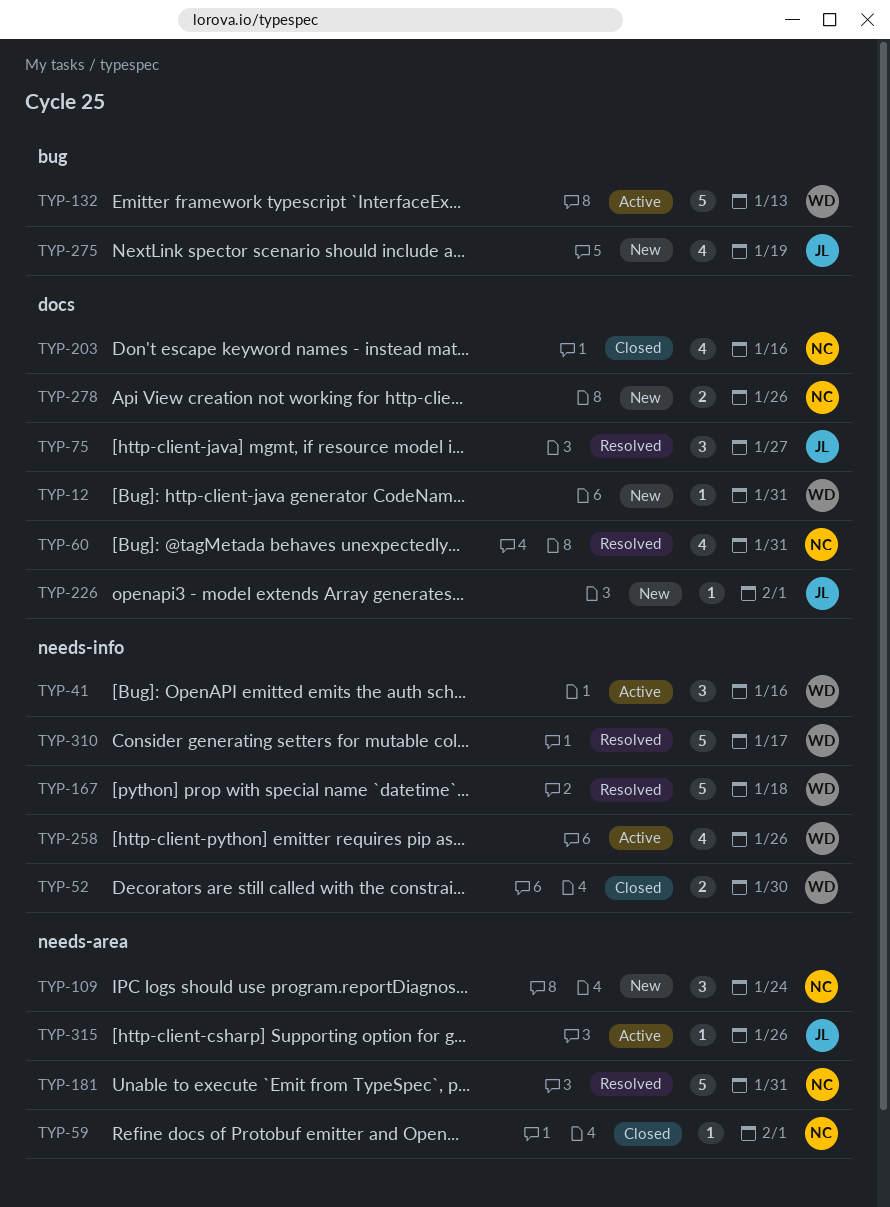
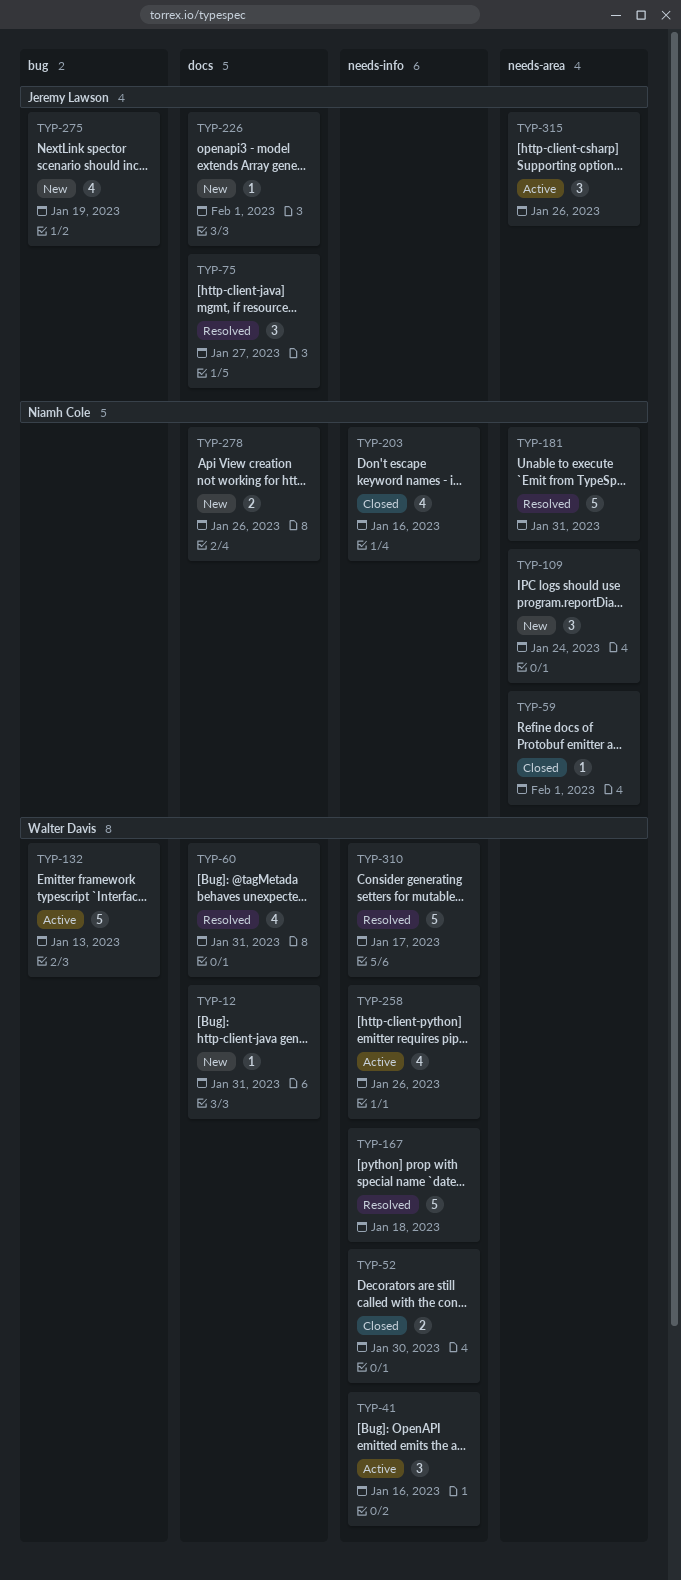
TYP-60, owner: Niamh Cole -> Walter Davis
TYP-203, label: docs -> needs-info
TYP-315, estimate: 1 -> 3

